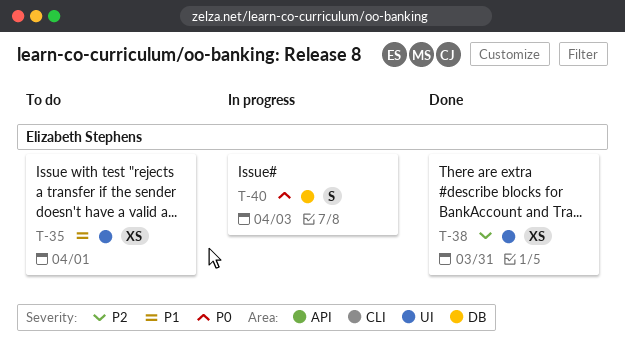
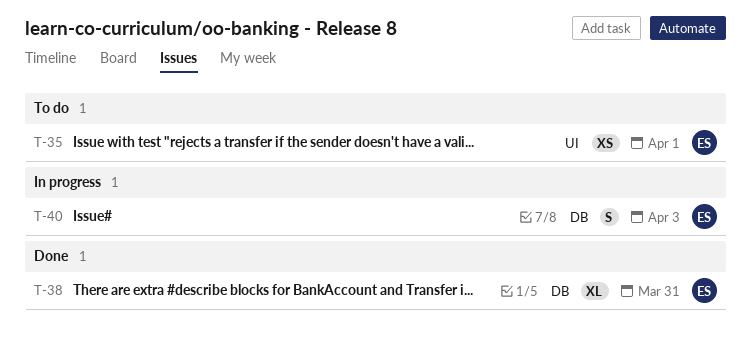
T-38, label: UI -> DB
T-38, estimate: XS -> XL

